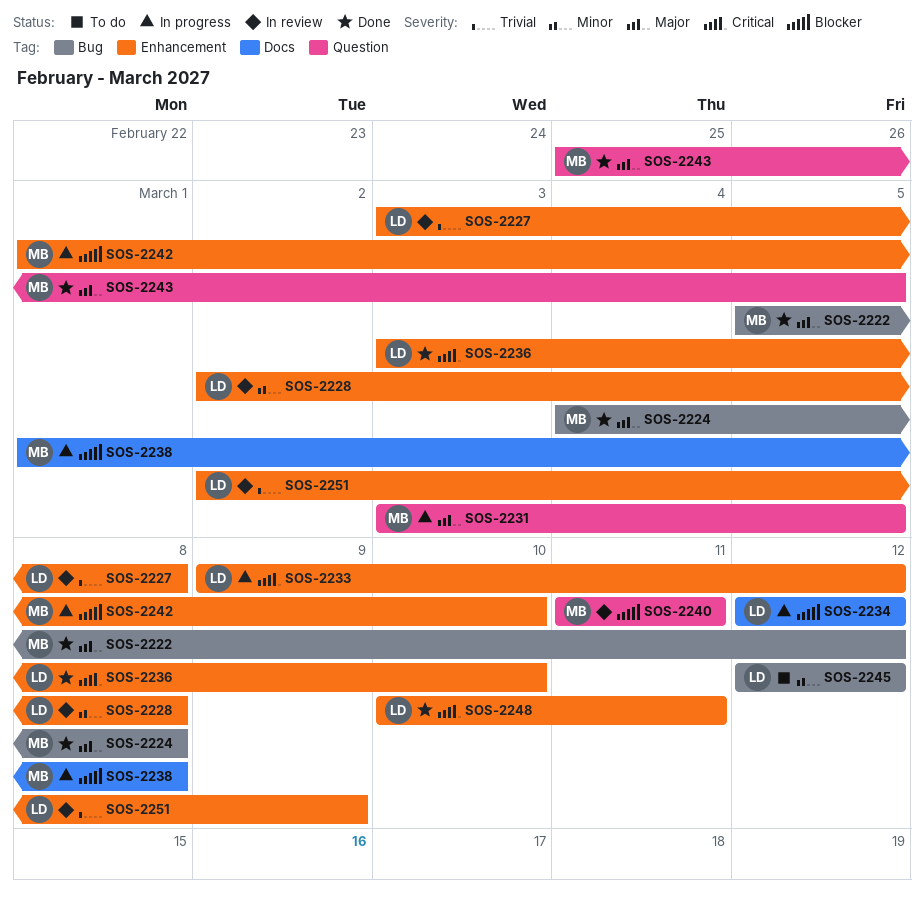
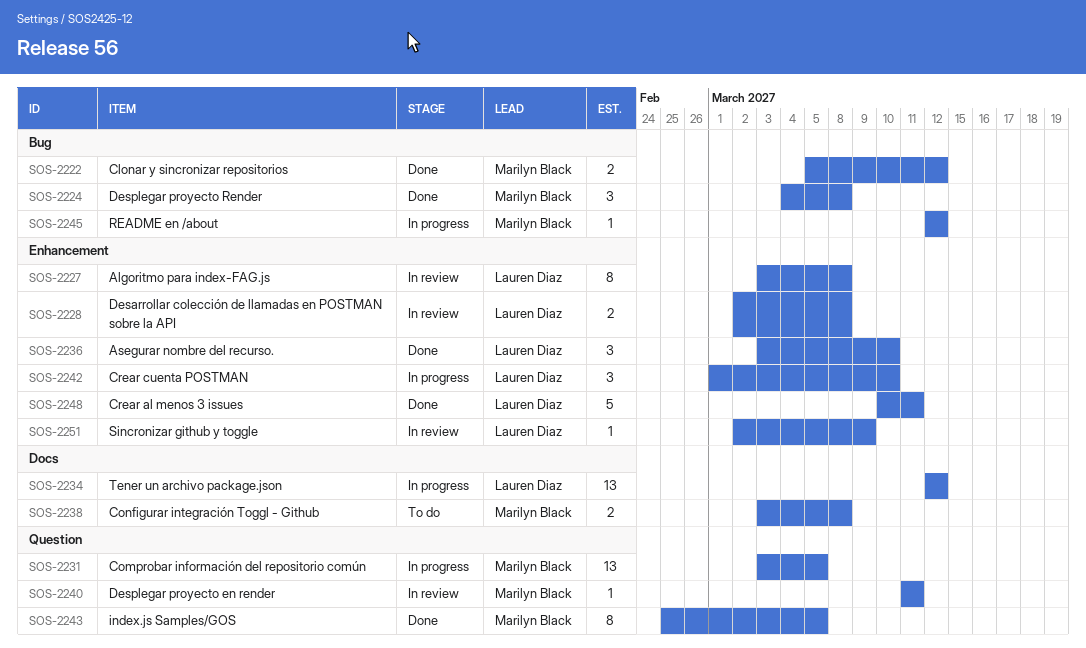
SOS-2233: present -> none
SOS-2238, status: In progress -> To do
SOS-2238, start: Mar 1 -> Mar 3
SOS-2242, owner: Marilyn Black -> Lauren Diaz
SOS-2245, status: To do -> In progress
SOS-2245, owner: Lauren Diaz -> Marilyn Black

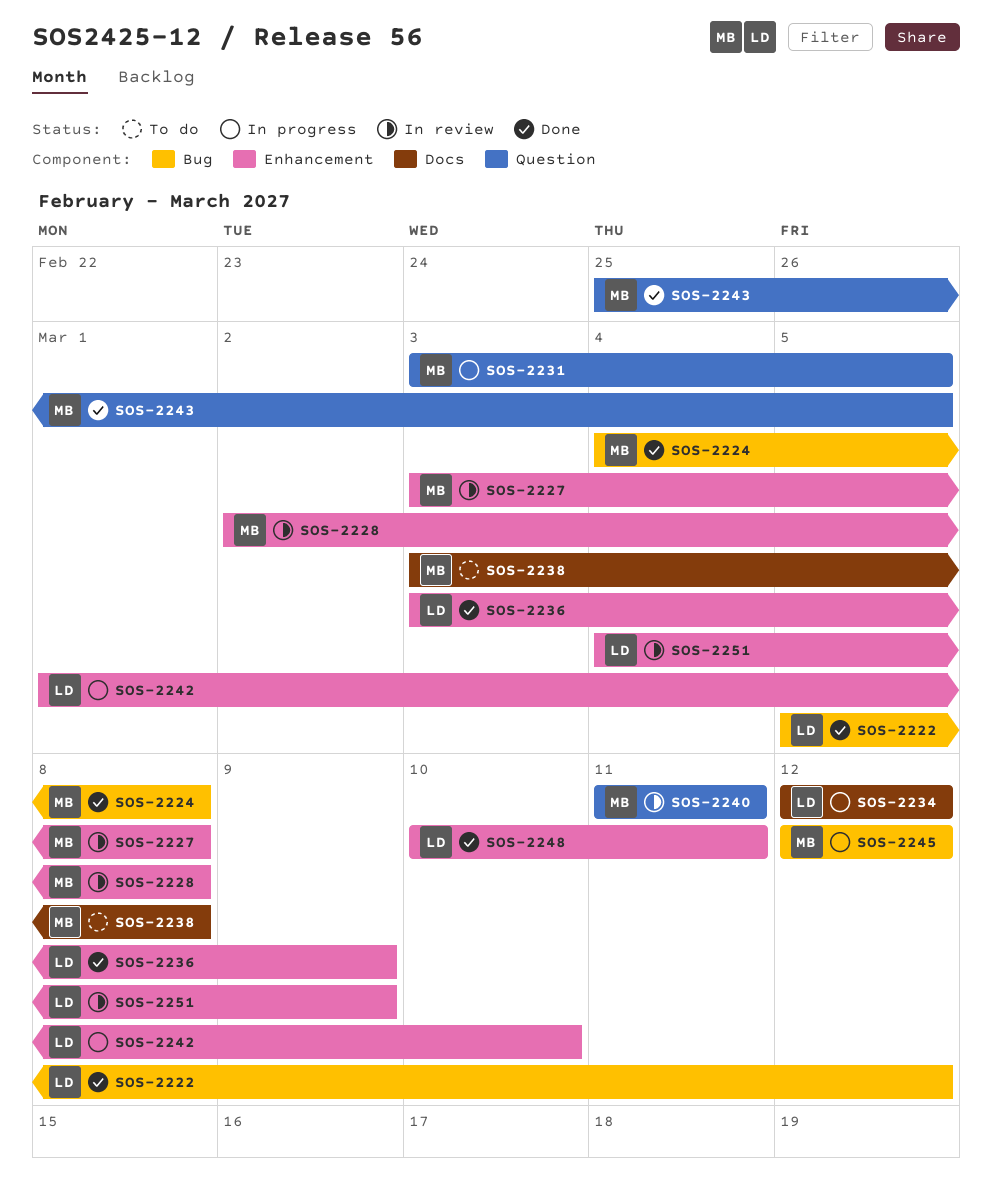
SOS-2222, owner: Marilyn Black -> Lauren Diaz
SOS-2227, owner: Lauren Diaz -> Marilyn Black
SOS-2228, owner: Lauren Diaz -> Marilyn Black
SOS-2236, due: Mar 10 -> Mar 9
SOS-2251, start: Mar 2 -> Mar 4

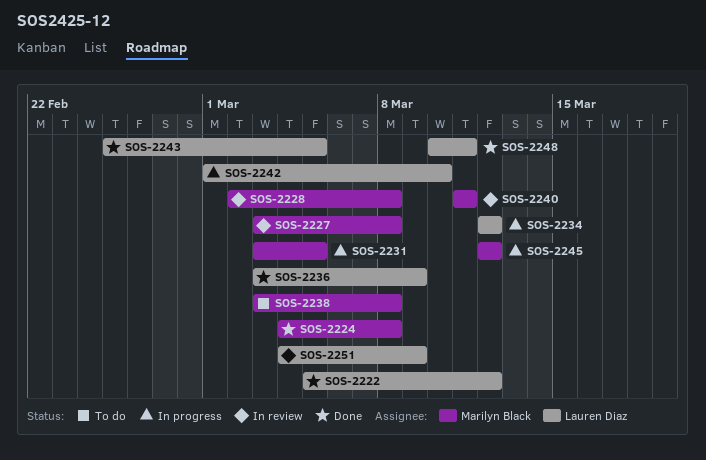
SOS-2243, owner: Marilyn Black -> Lauren Diaz

